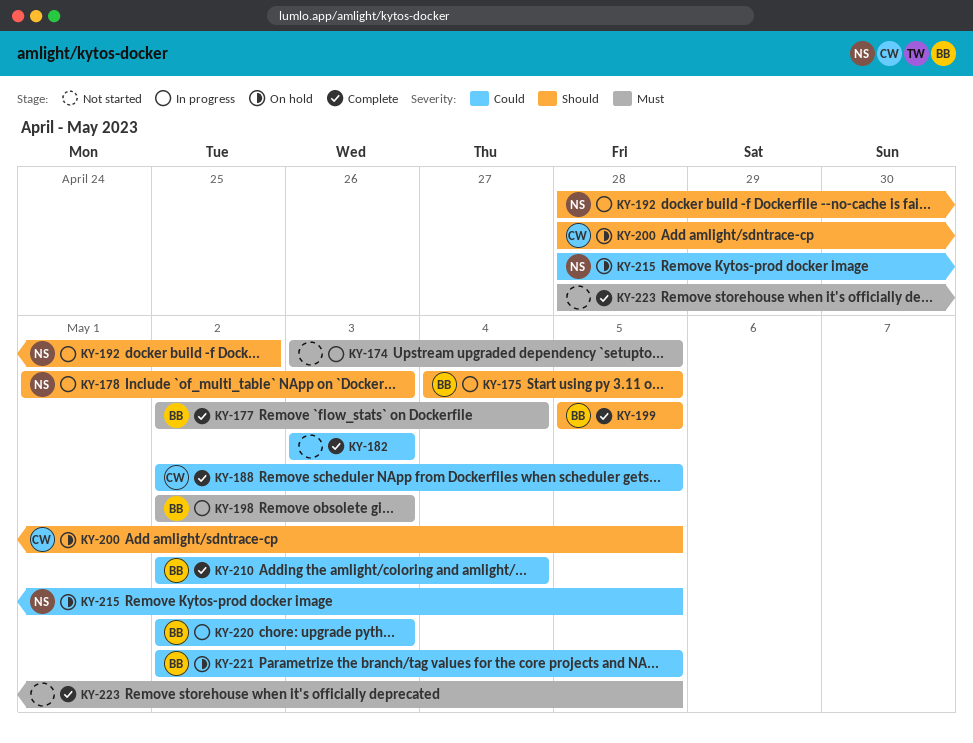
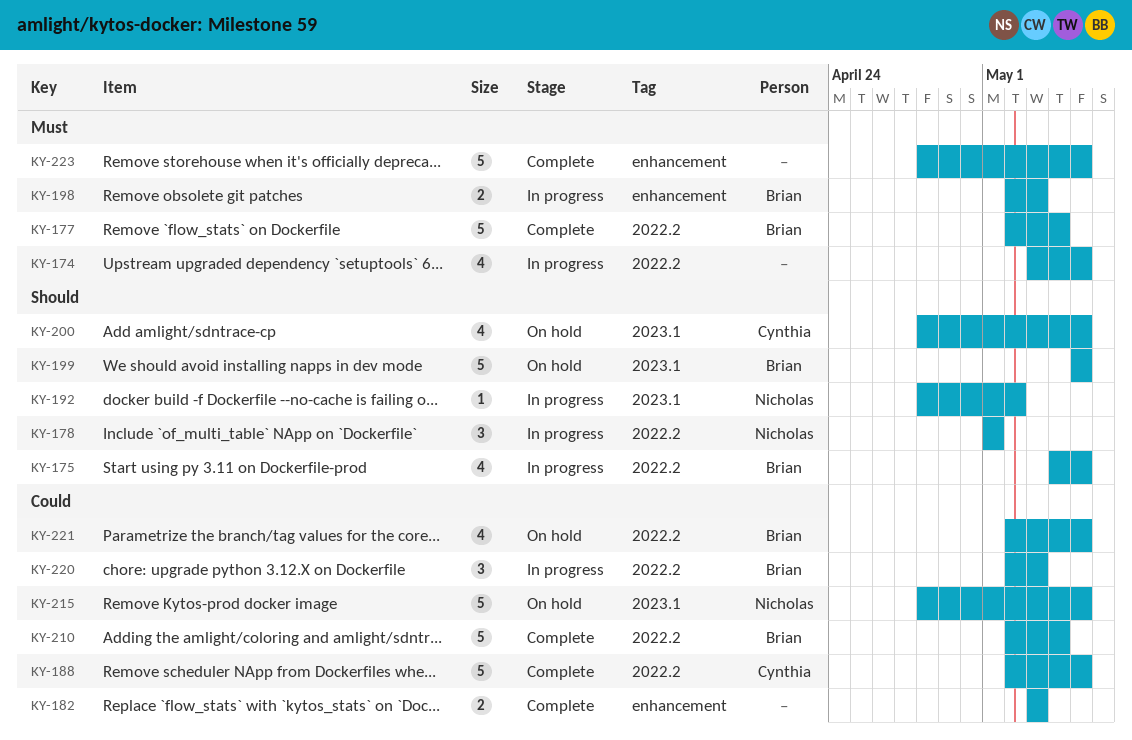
KY-178, due: May 3 -> May 1
KY-199, status: Complete -> On hold

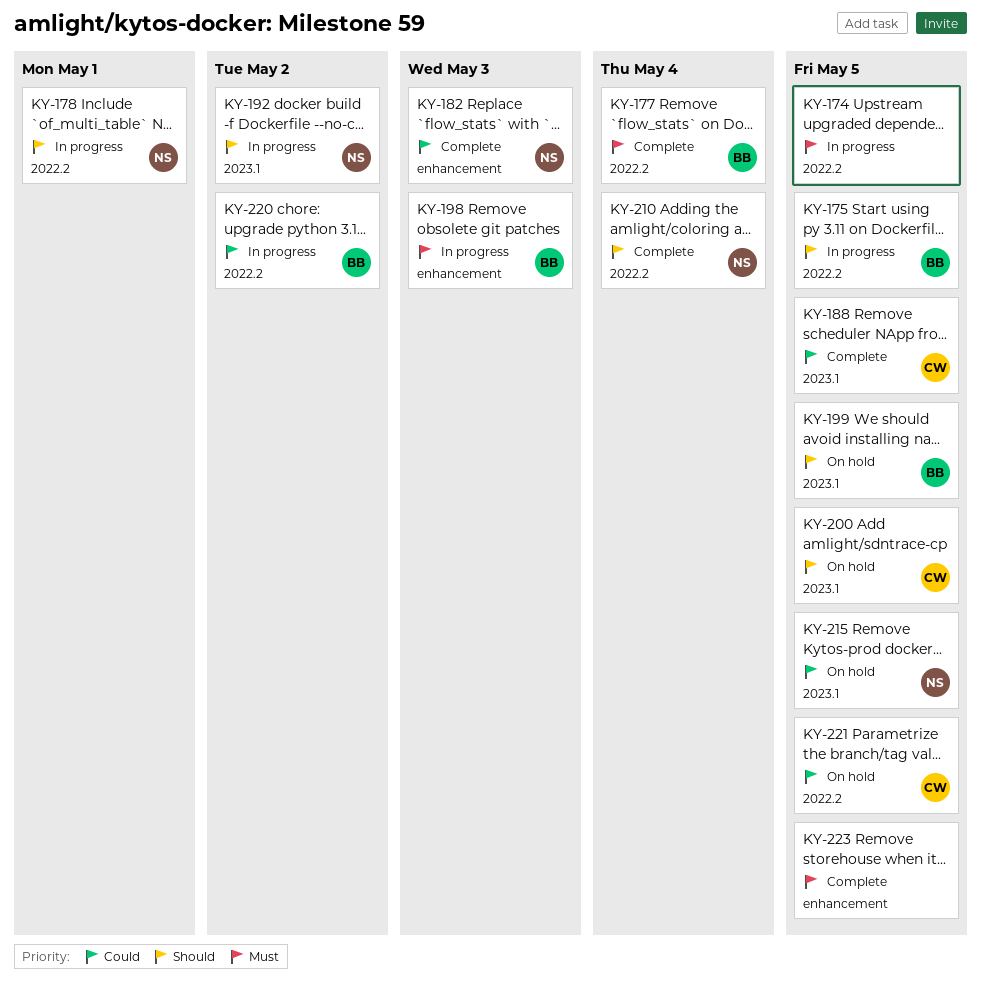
KY-182, owner: none -> Nicholas
KY-188, label: 2022.2 -> 2023.1
KY-210, owner: Brian -> Nicholas
KY-210, priority: Could -> Should
KY-220, due: May 3 -> May 2
KY-221, owner: Brian -> Cynthia

